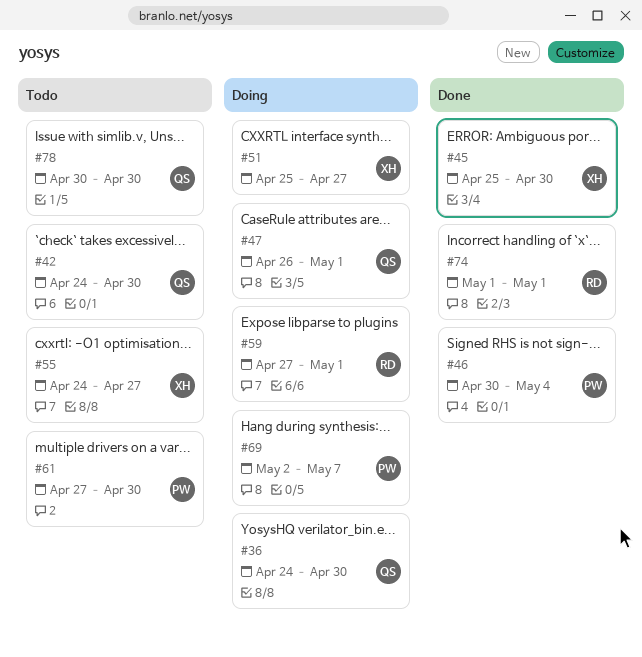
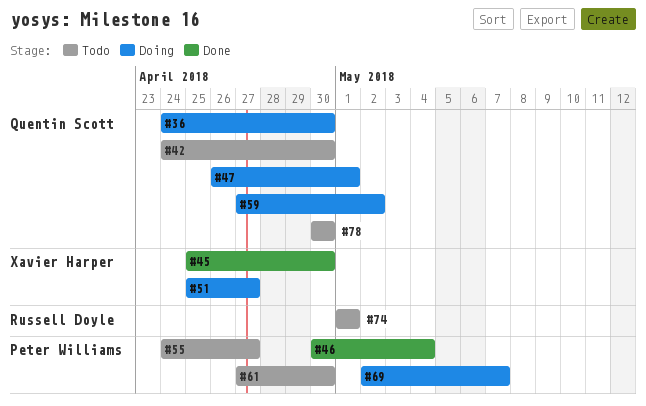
#55, owner: Xavier Harper -> Peter Williams
#59, owner: Russell Doyle -> Quentin Scott
#59, due: May 1 -> May 2
#74, status: Done -> Todo

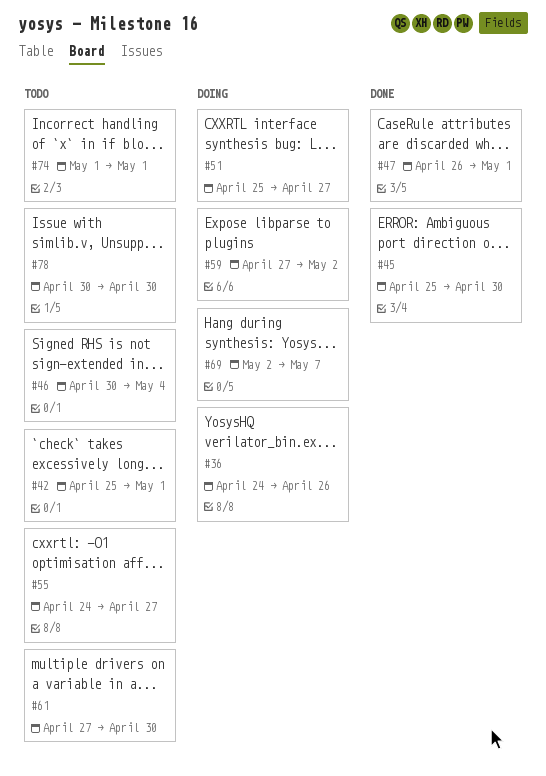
#36, due: Apr 30 -> Apr 26
#42, start: Apr 24 -> Apr 25
#42, due: Apr 30 -> May 1
#46, status: Done -> Todo
#47, status: Doing -> Done

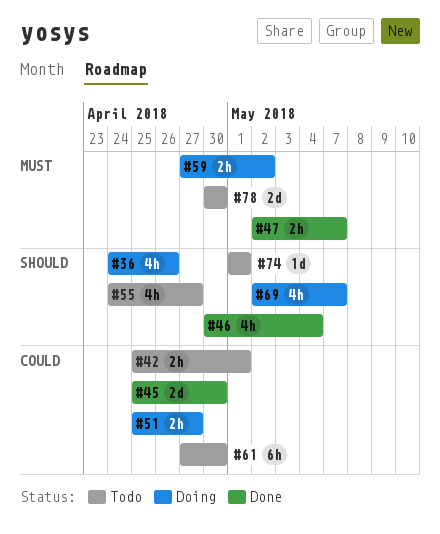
#46, status: Todo -> Done
#47, start: Apr 26 -> May 2
#47, due: May 1 -> May 7

